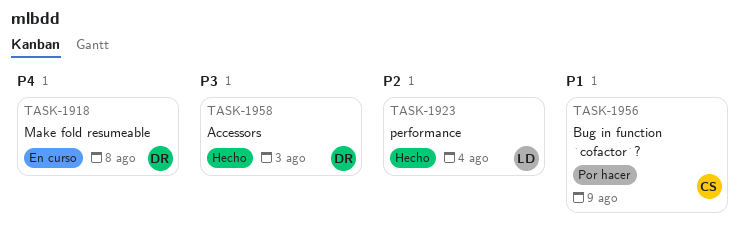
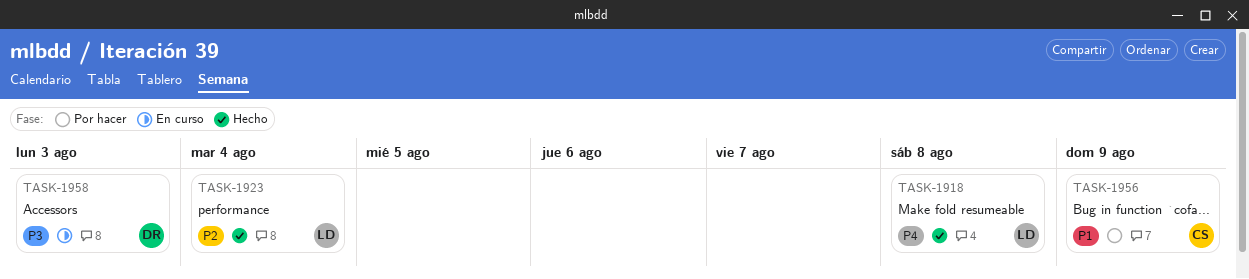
TASK-1918, status: En curso -> Hecho
TASK-1918, owner: DR -> LD
TASK-1958, status: Hecho -> En curso

